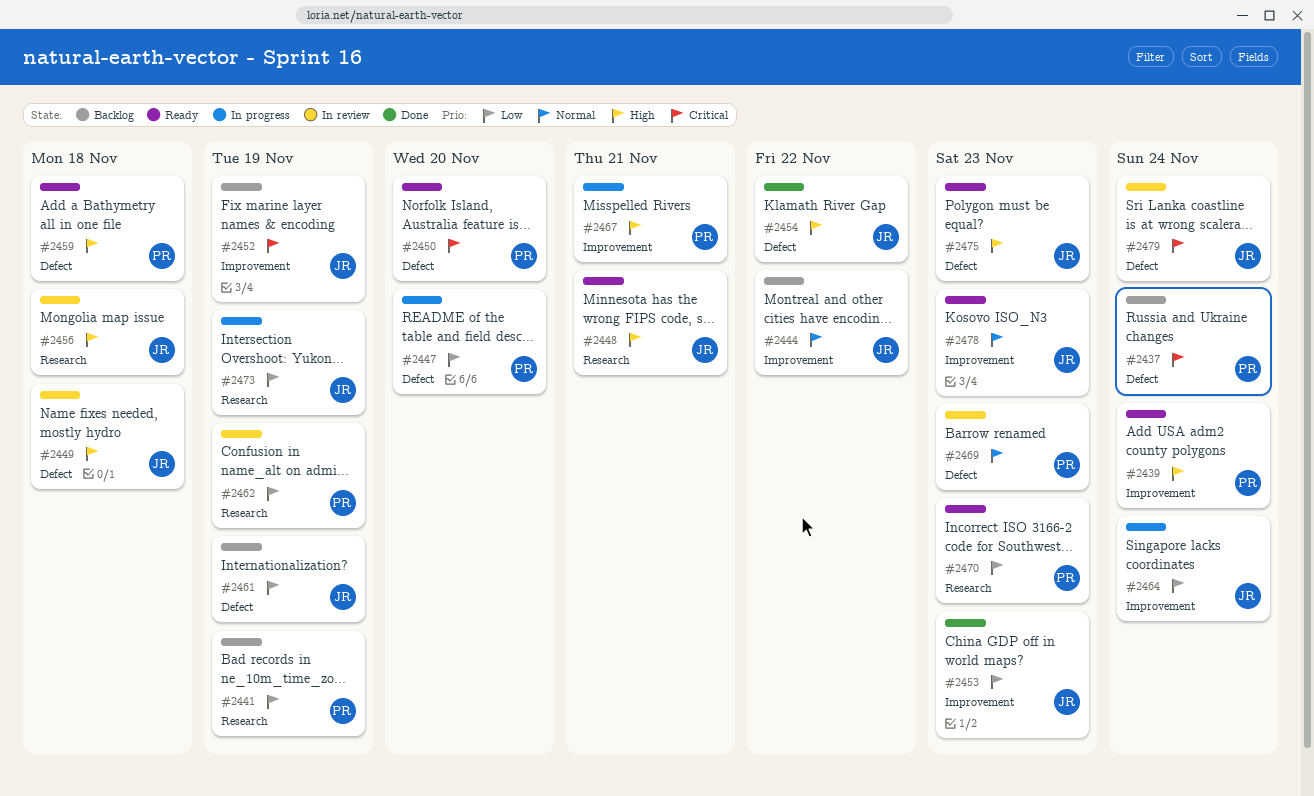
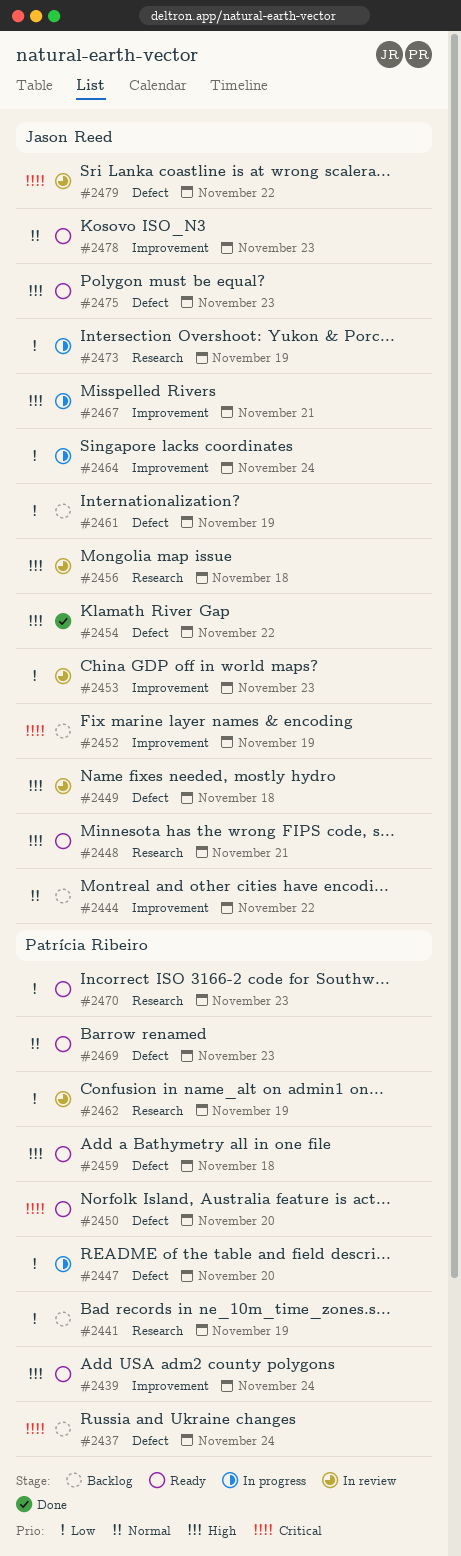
#2453, status: Done -> In review
#2467, owner: Patrícia Ribeiro -> Jason Reed
#2469, status: In review -> Ready
#2479, due: Nov 24 -> Nov 22

